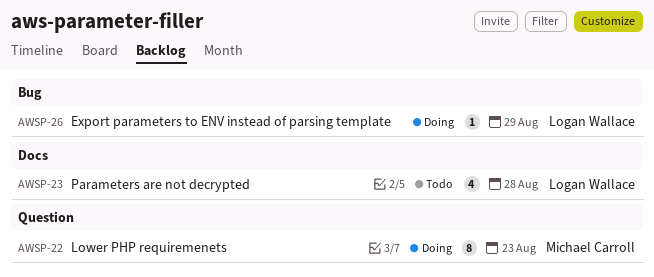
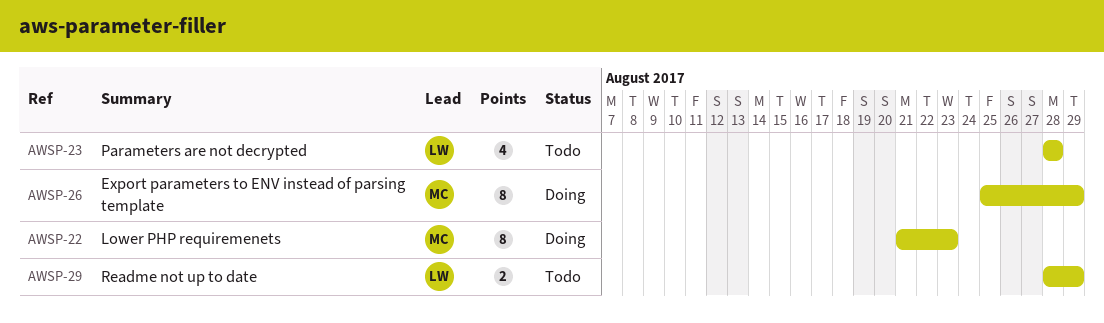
AWSP-26, owner: Logan Wallace -> Michael Carroll
AWSP-26, estimate: 1 -> 8
AWSP-29: none -> present

